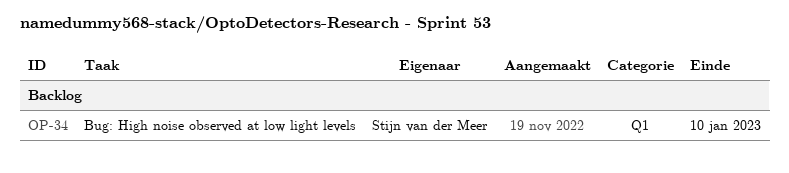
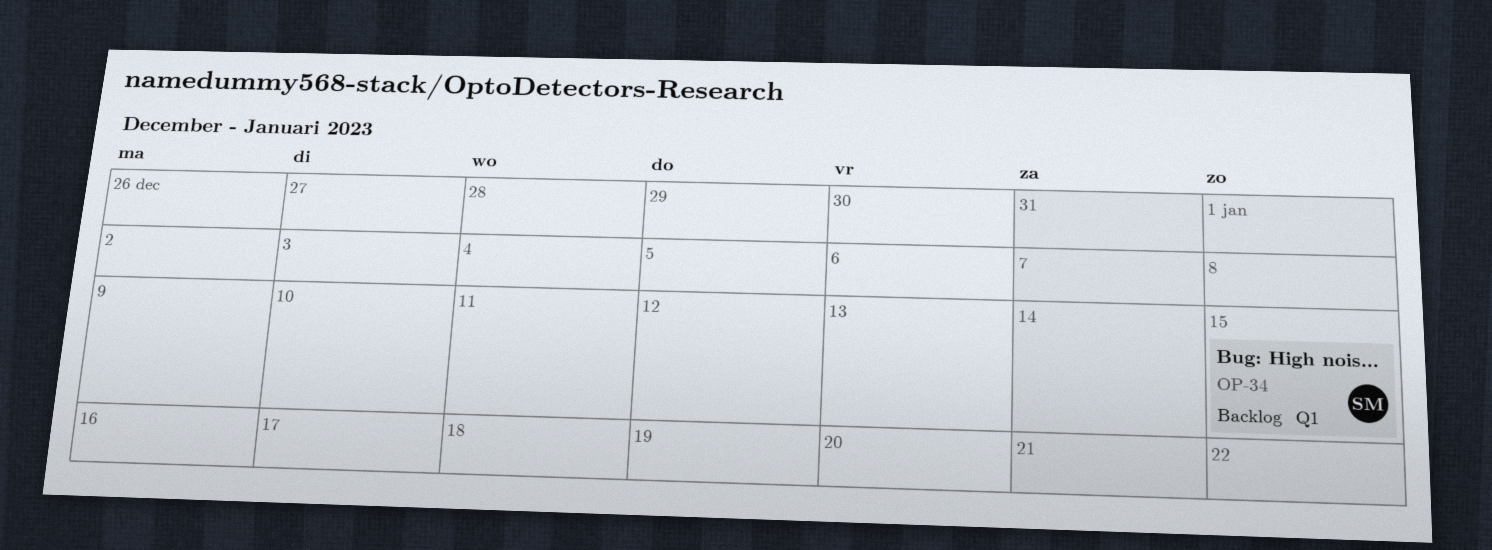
OP-34, due: Jan 10 -> Jan 15

